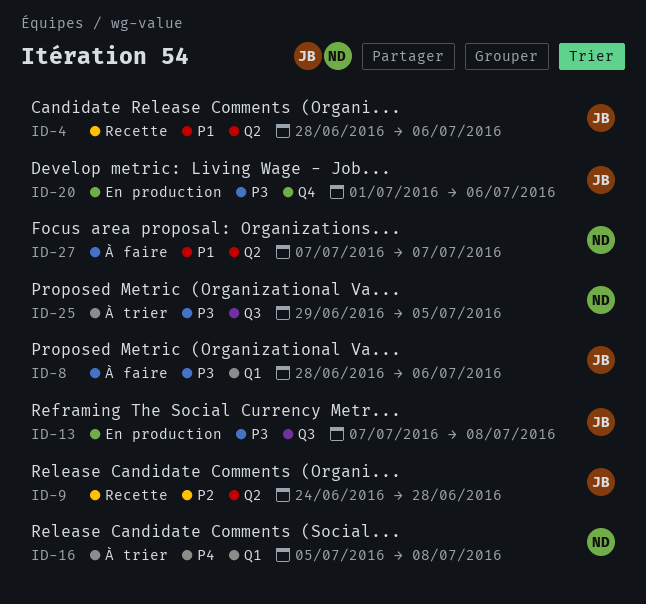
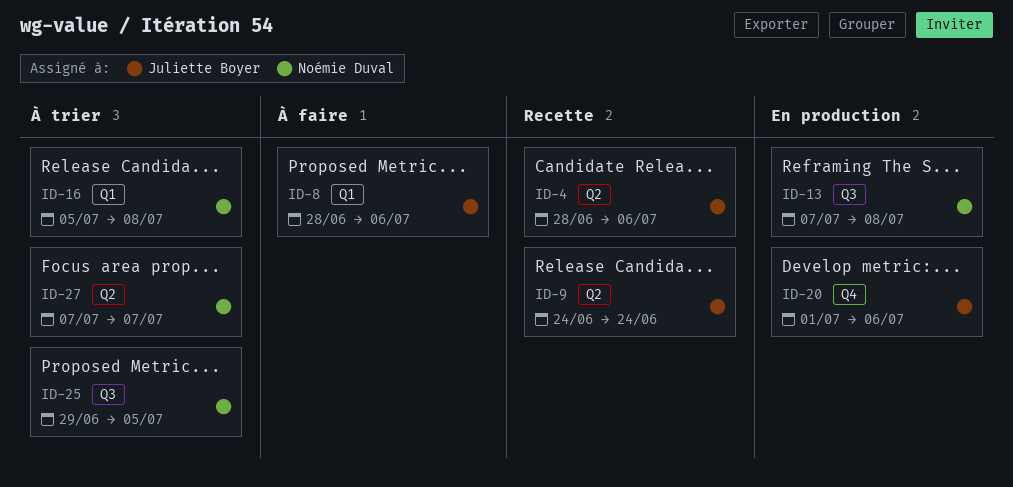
ID-9, due: Jun 28 -> Jun 24
ID-13, owner: Juliette Boyer -> Noémie Duval
ID-27, status: À faire -> À trier

